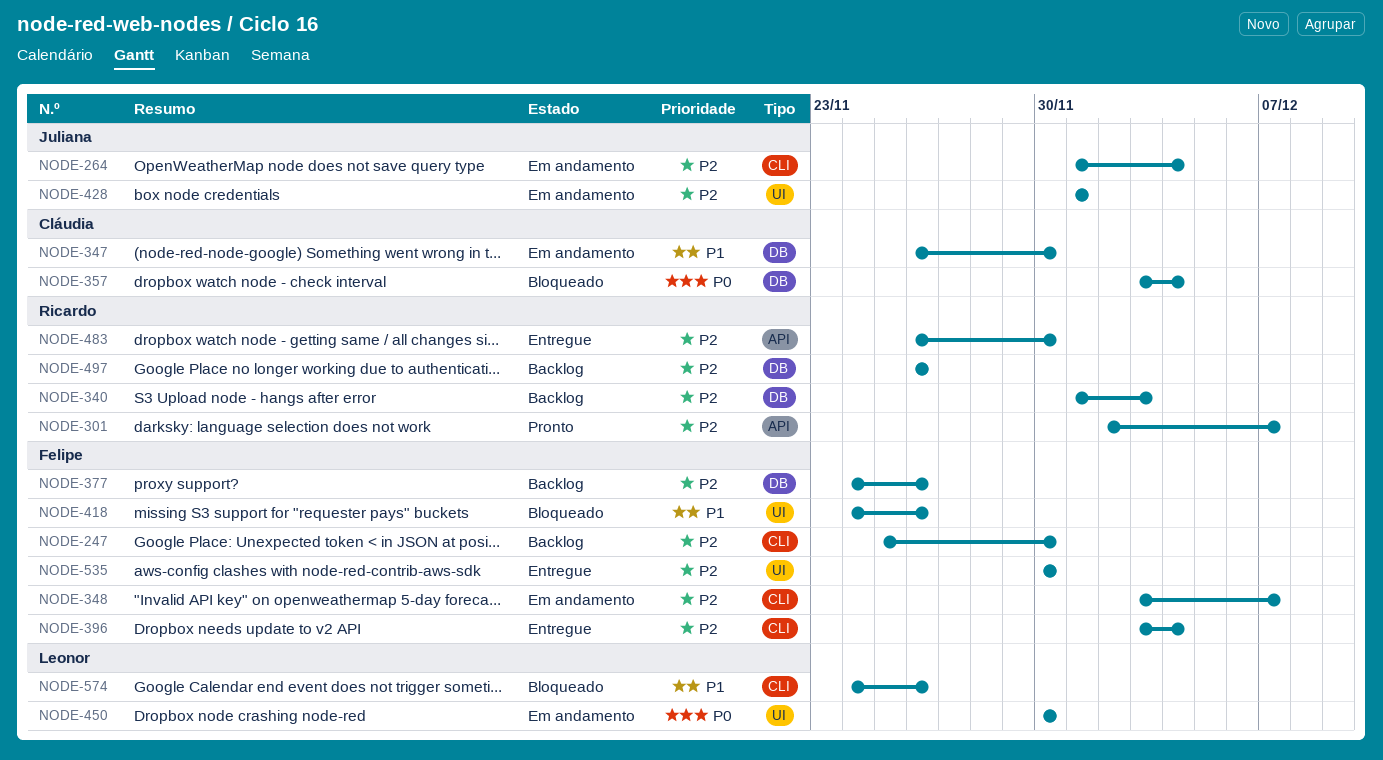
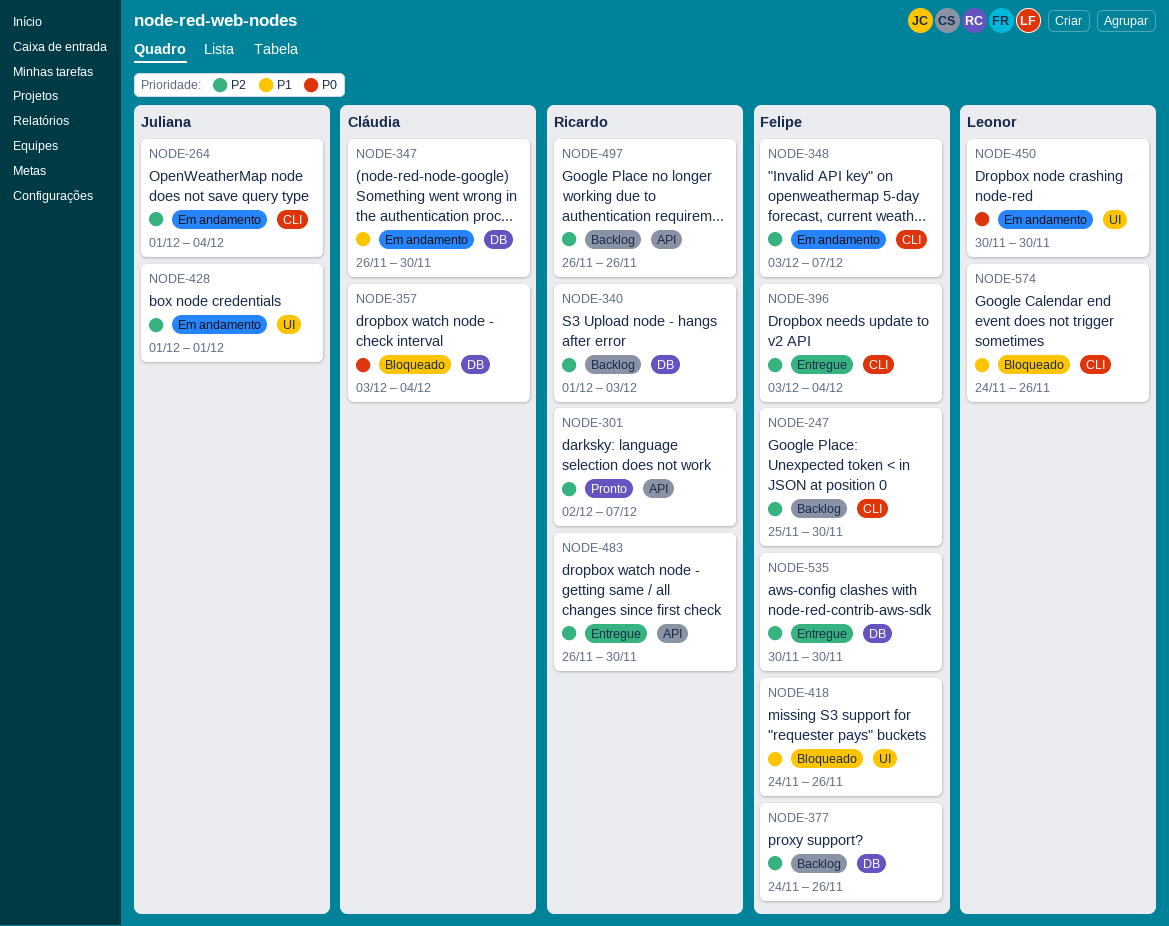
NODE-497, label: DB -> API
NODE-535, label: UI -> DB

